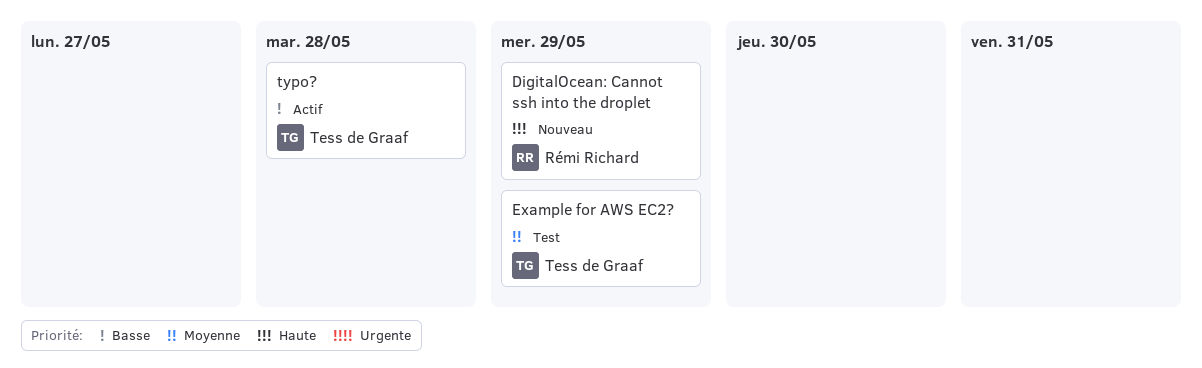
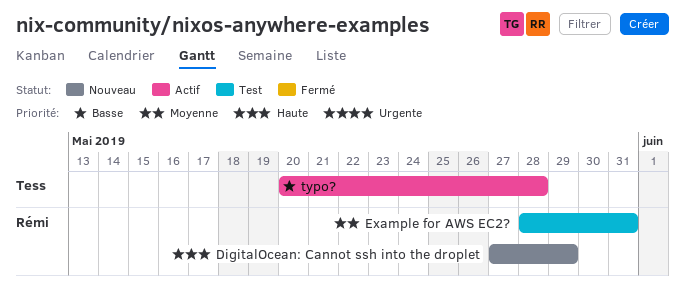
Example for AWS EC2?, owner: Tess de Graaf -> Rémi Richard
Example for AWS EC2?, due: May 29 -> May 31

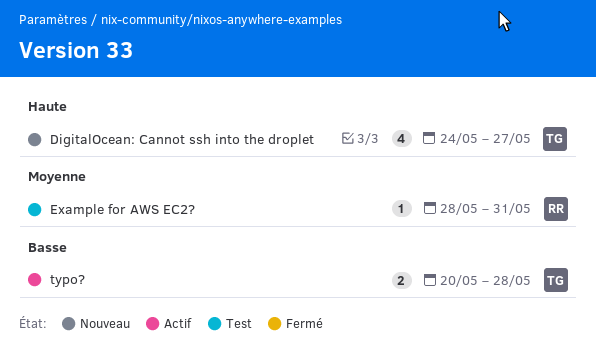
DigitalOcean: Cannot ssh into the droplet, owner: Rémi -> Tess
DigitalOcean: Cannot ssh into the droplet, start: May 27 -> May 24
DigitalOcean: Cannot ssh into the droplet, due: May 29 -> May 27

